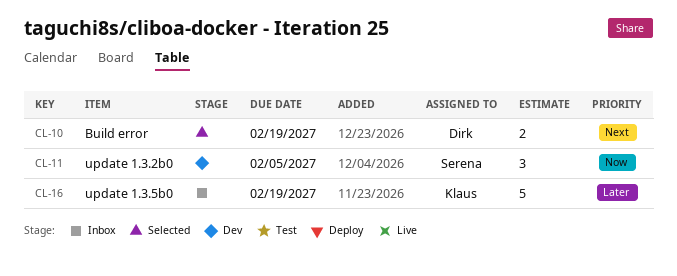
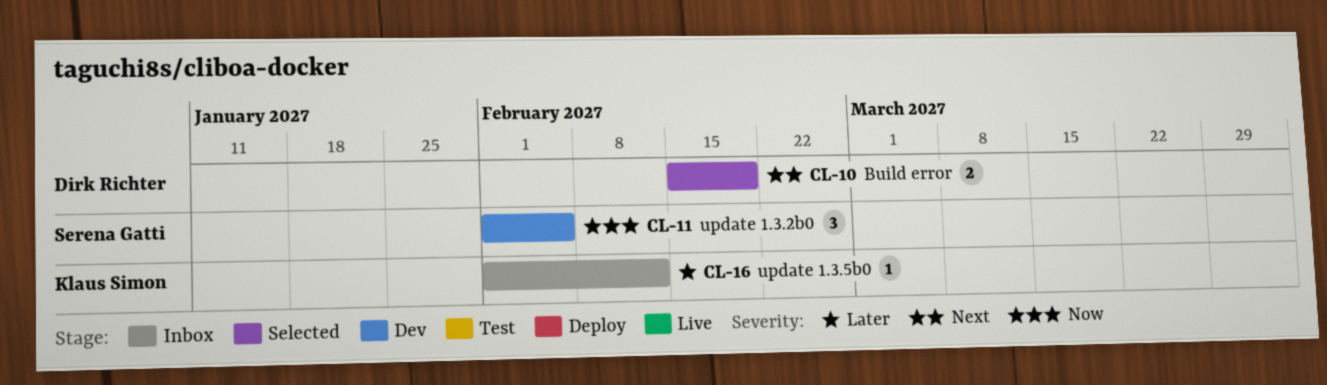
CL-16, estimate: 5 -> 1
CL-16, due: Feb 19 -> Feb 12

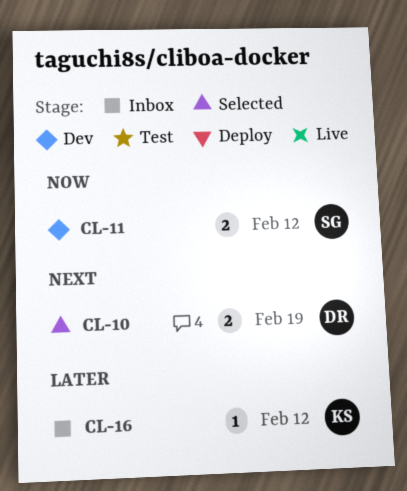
CL-11, estimate: 3 -> 2
CL-11, due: Feb 5 -> Feb 12

